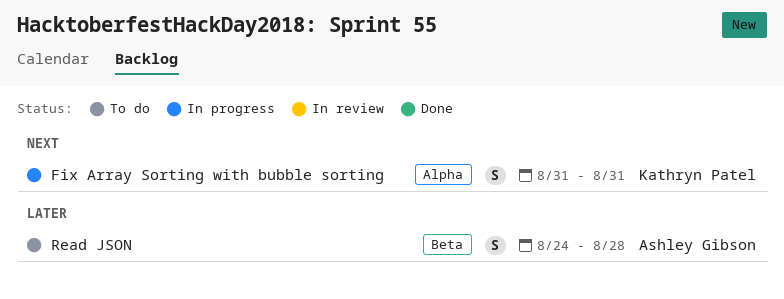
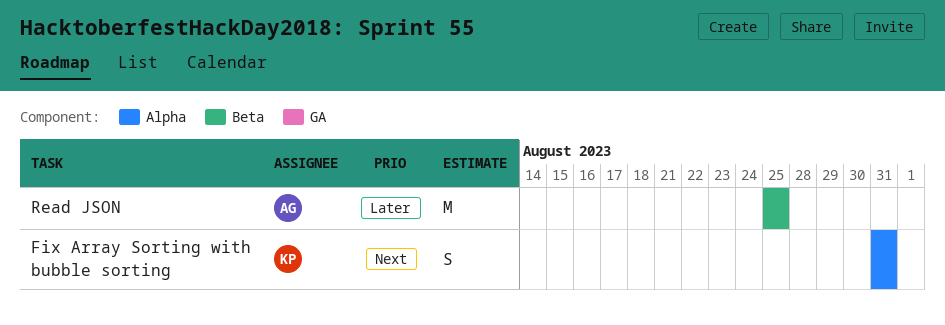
Read JSON, estimate: S -> M
Read JSON, start: Aug 24 -> Aug 25
Read JSON, due: Aug 28 -> Aug 25

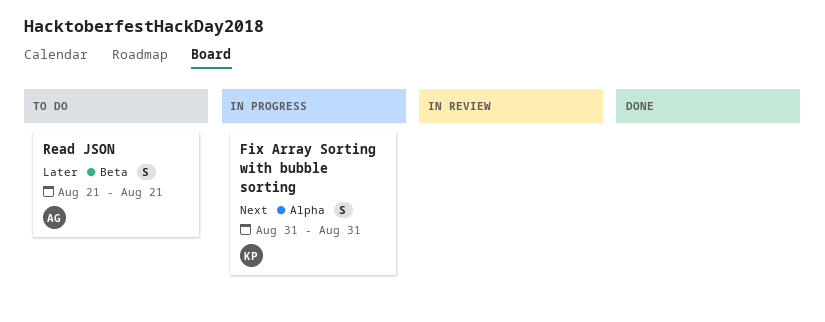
Read JSON, estimate: M -> S
Read JSON, start: Aug 25 -> Aug 21
Read JSON, due: Aug 25 -> Aug 21

